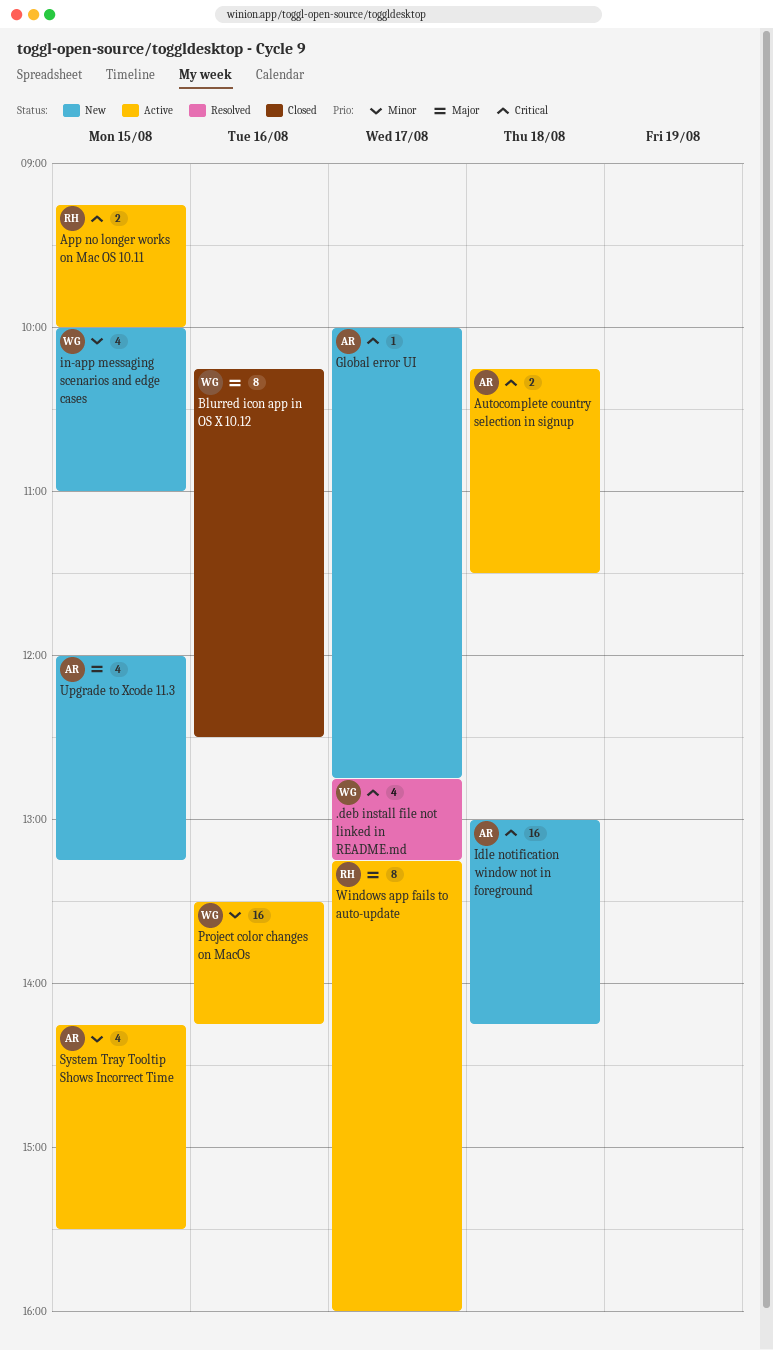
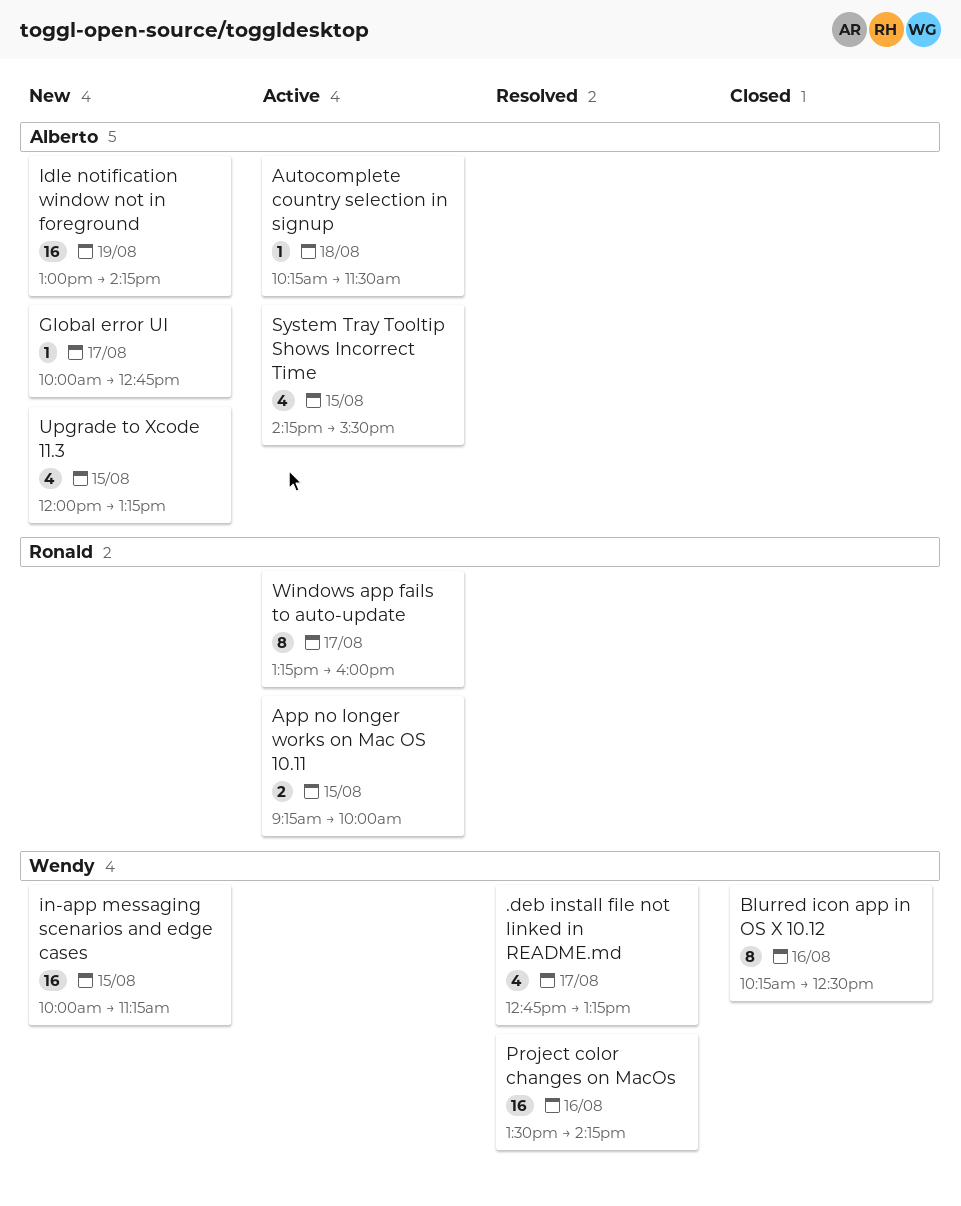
Autocomplete country selection in signup, estimate: 2 -> 1
Idle notification window not in foreground, day: Aug 18 -> Aug 19
in-app messaging scenarios and edge cases, estimate: 4 -> 16
in-app messaging scenarios and edge cases, ends: 11:00 -> 11:15
Project color changes on MacOs, status: Active -> Resolved

